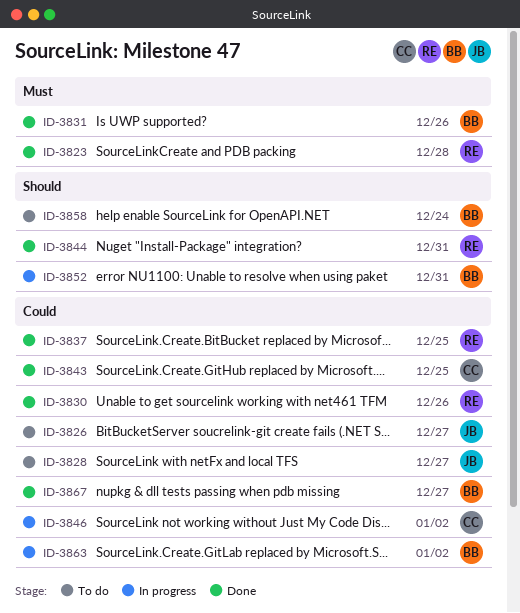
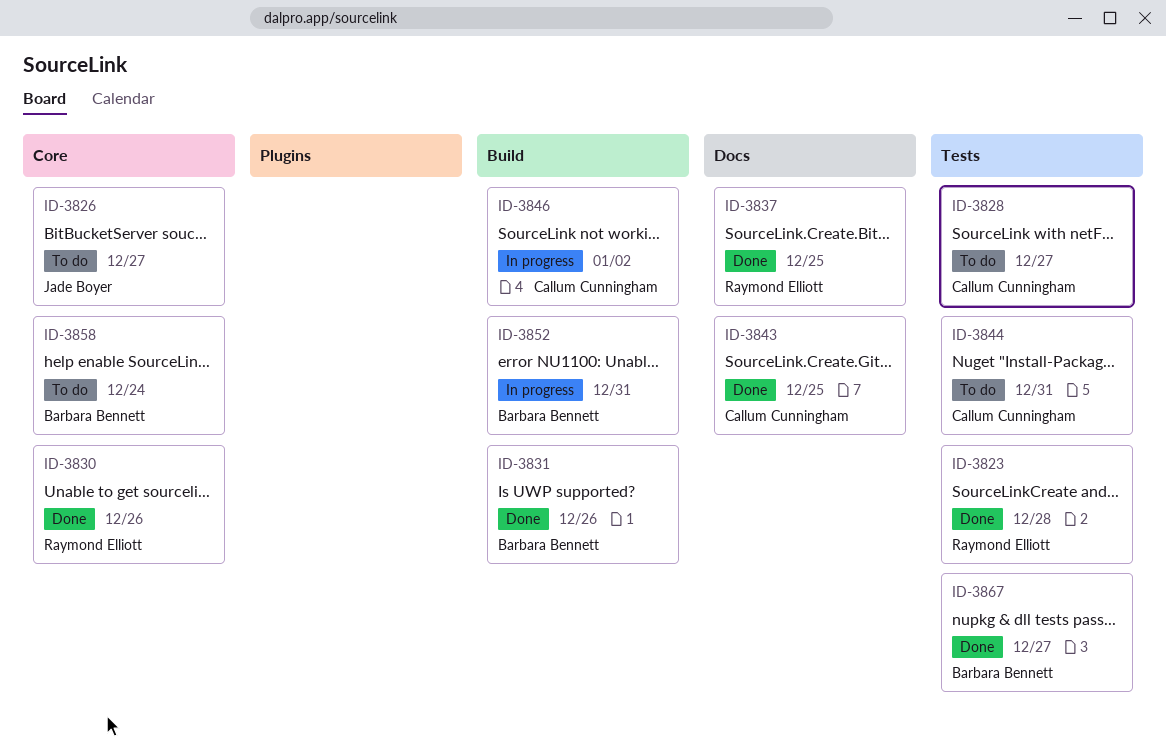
ID-3828, owner: Jade Boyer -> Callum Cunningham
ID-3844, status: Done -> To do
ID-3844, owner: Raymond Elliott -> Callum Cunningham
ID-3863: present -> none

